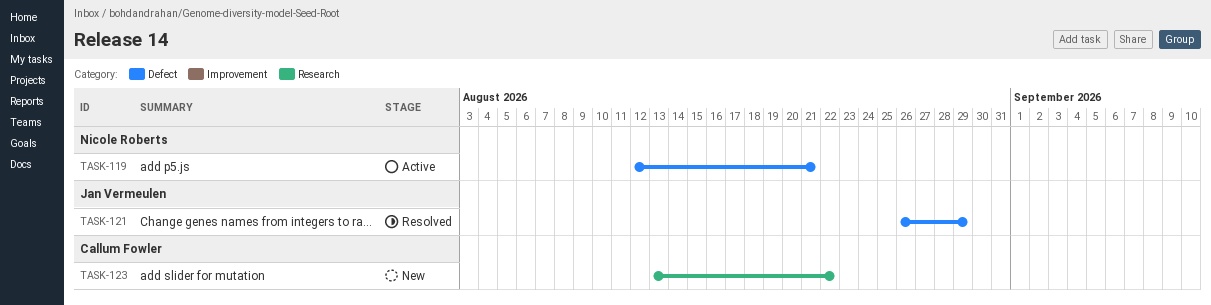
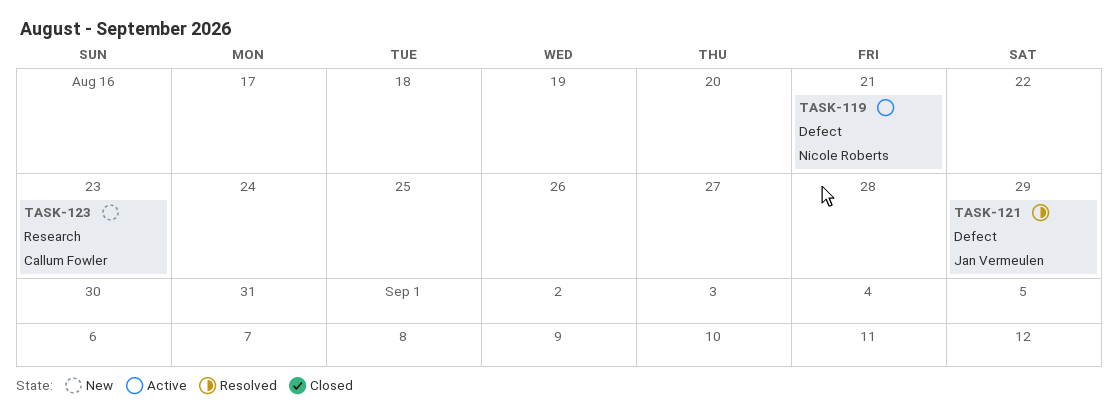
TASK-123, due: Aug 22 -> Aug 23

